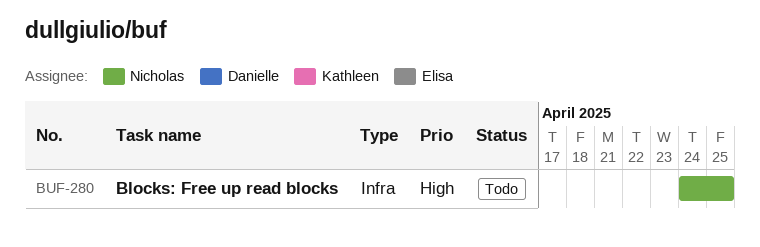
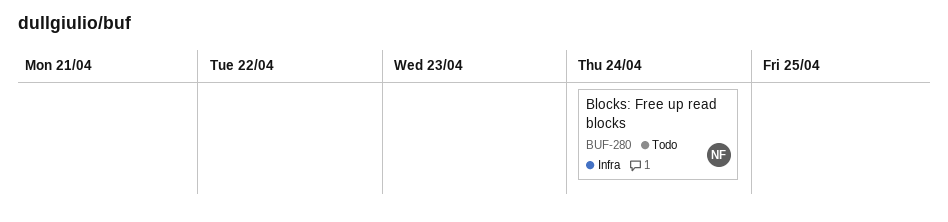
BUF-280, due: Apr 25 -> Apr 24

